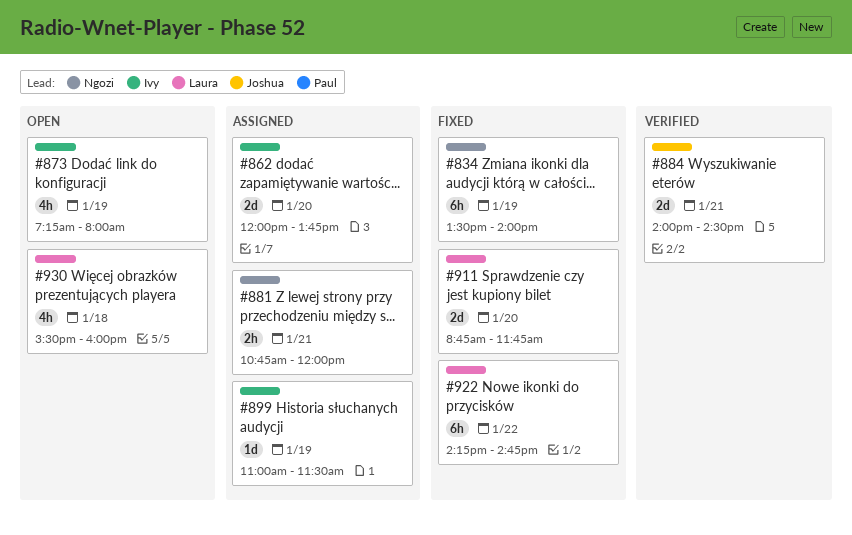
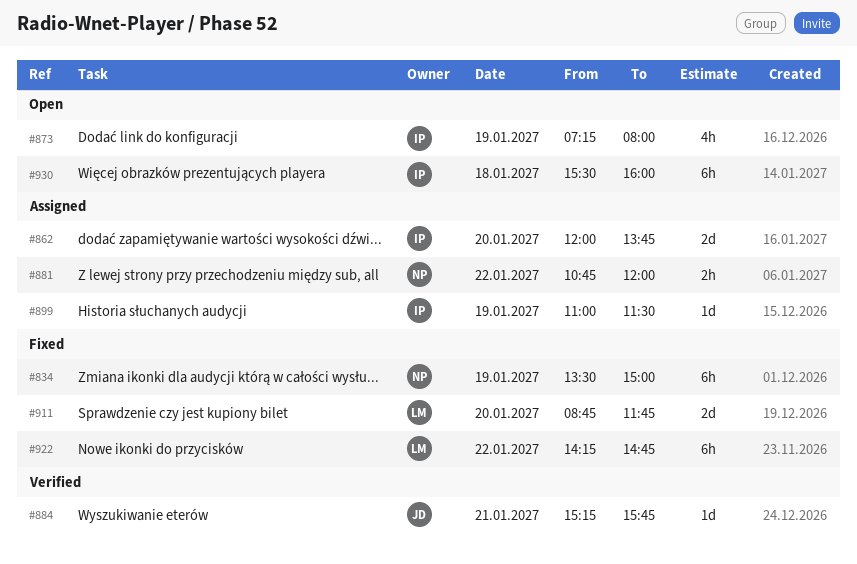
#834, ends: 14:00 -> 15:00
#881, day: Jan 21 -> Jan 22
#884, estimate: 2d -> 1d
#884, begins: 14:00 -> 15:15
#884, ends: 14:30 -> 15:45
#930, owner: Laura -> Ivy
#930, estimate: 4h -> 6h

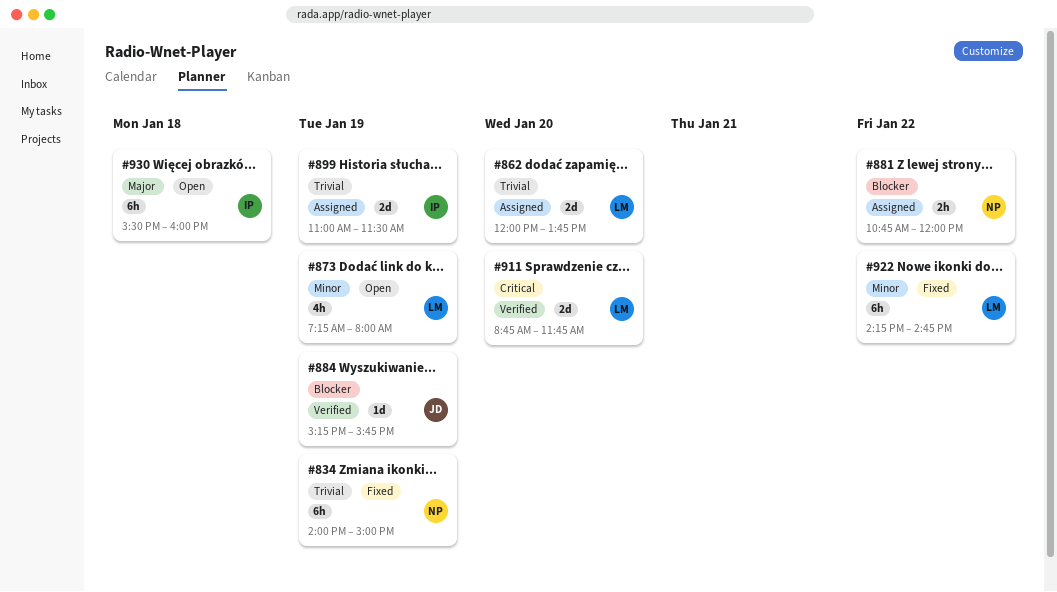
#834, begins: 13:30 -> 14:00
#862, owner: IP -> LM
#873, owner: IP -> LM
#884, day: Jan 21 -> Jan 19
#899, estimate: 1d -> 2d
#911, status: Fixed -> Verified

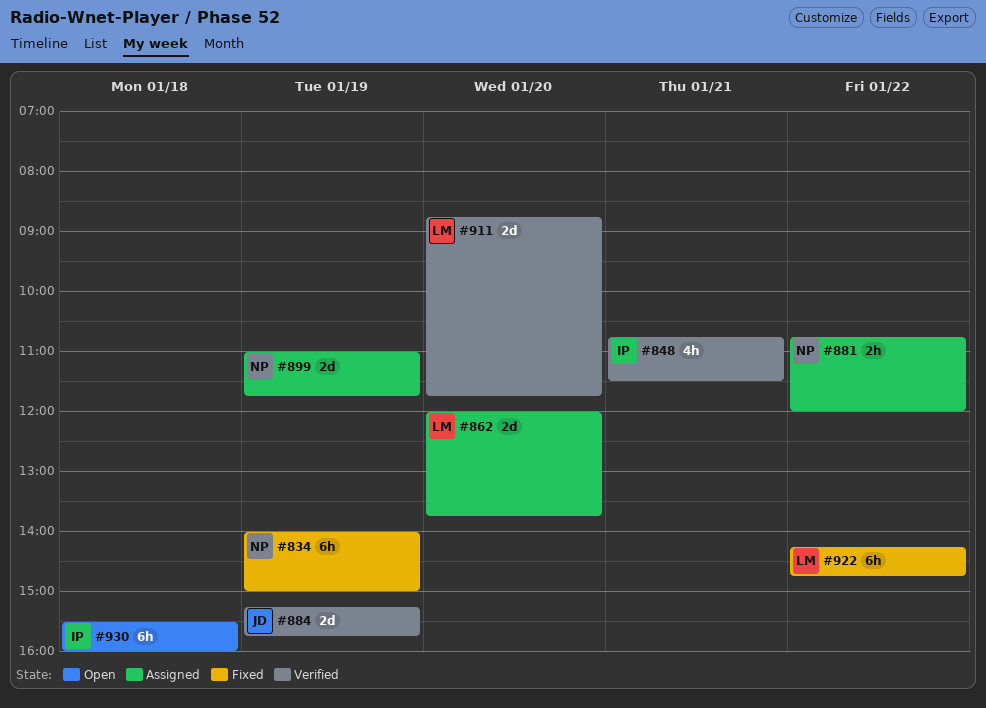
#848: none -> present
#873: present -> none
#884, estimate: 1d -> 2d
#899, owner: IP -> NP
#899, ends: 11:30 -> 11:45

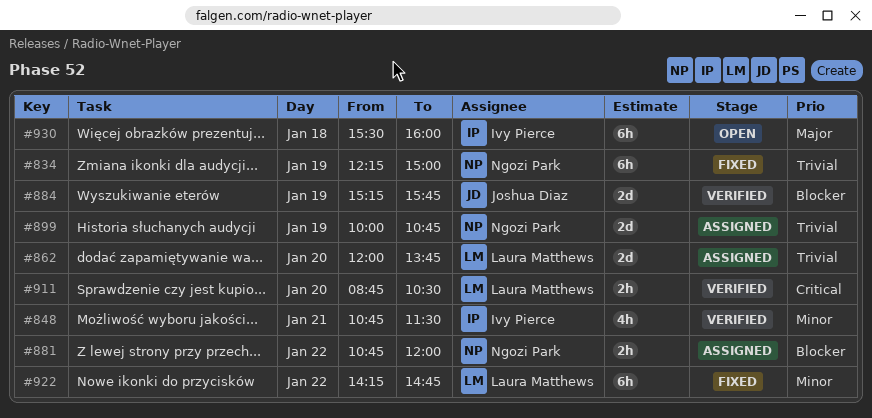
#834, begins: 14:00 -> 12:15
#899, begins: 11:00 -> 10:00
#899, ends: 11:45 -> 10:45
#911, estimate: 2d -> 2h
#911, ends: 11:45 -> 10:30

